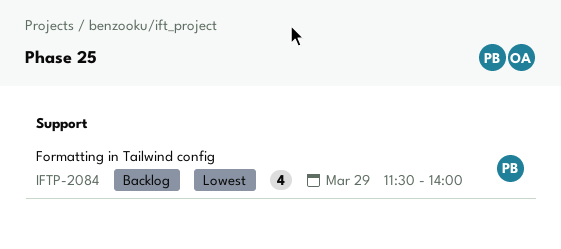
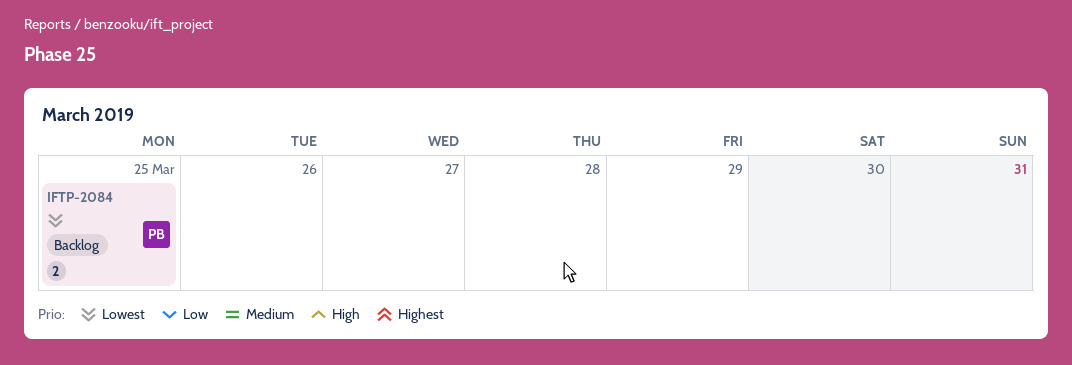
IFTP-2084, estimate: 4 -> 2
IFTP-2084, day: Mar 29 -> Mar 25

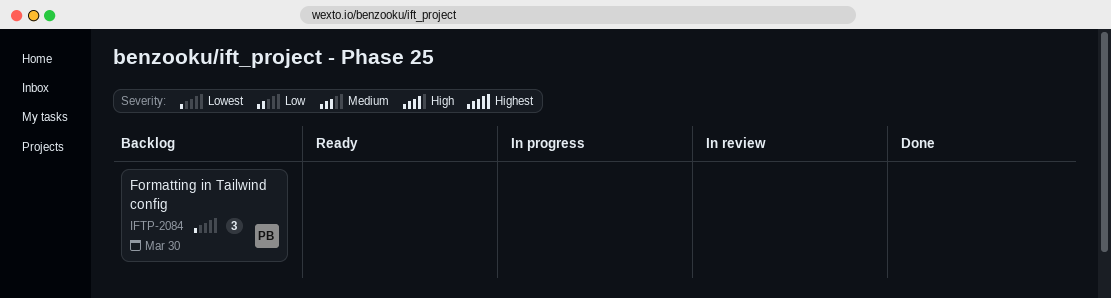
IFTP-2084, estimate: 2 -> 3
IFTP-2084, day: Mar 25 -> Mar 30

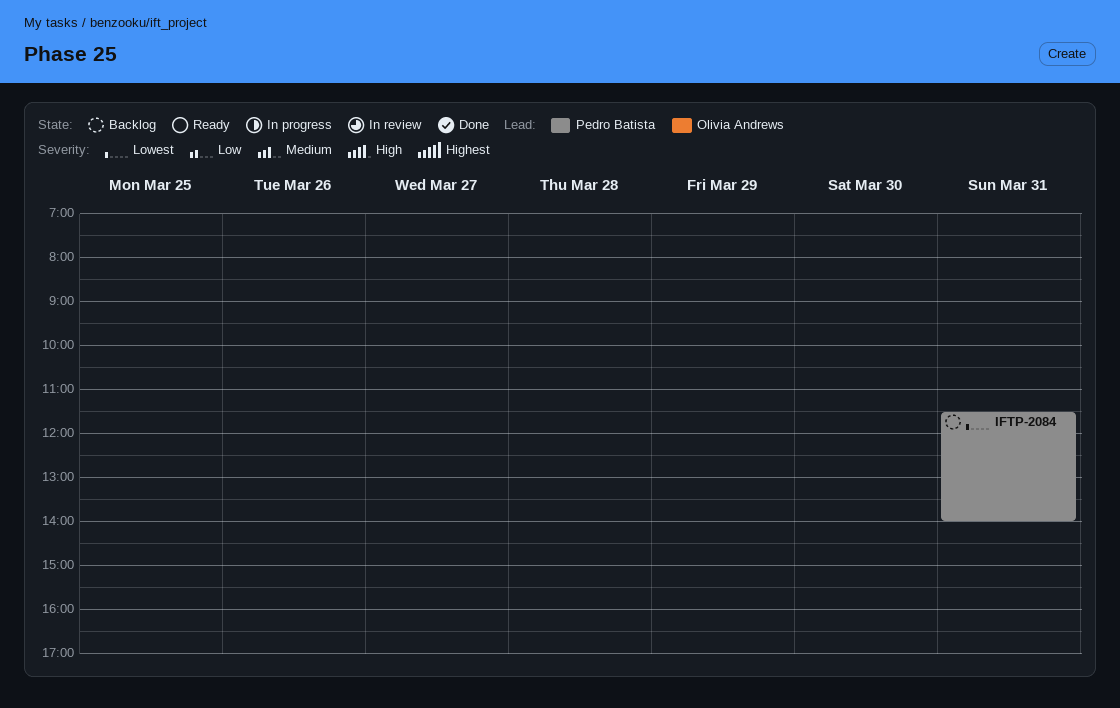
IFTP-2084, day: Mar 30 -> Mar 31

